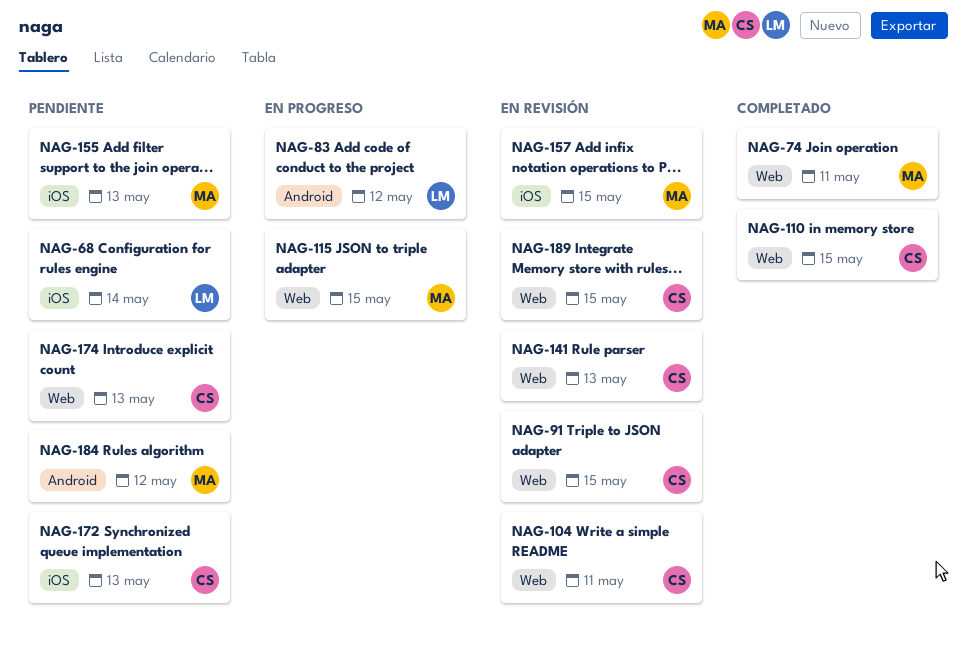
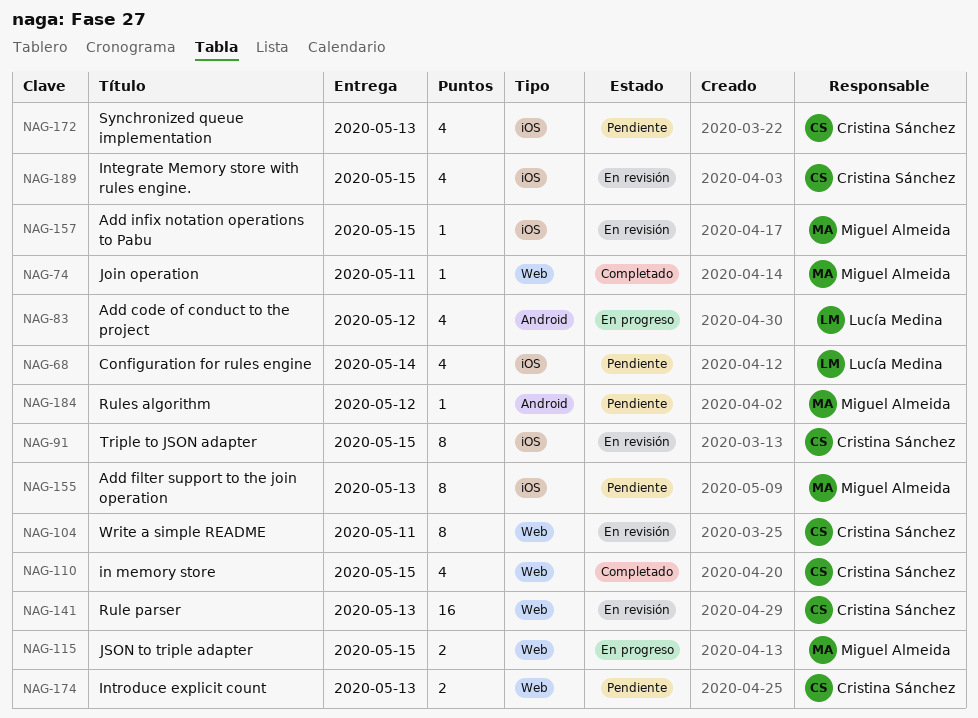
NAG-91, label: Web -> iOS
NAG-189, label: Web -> iOS

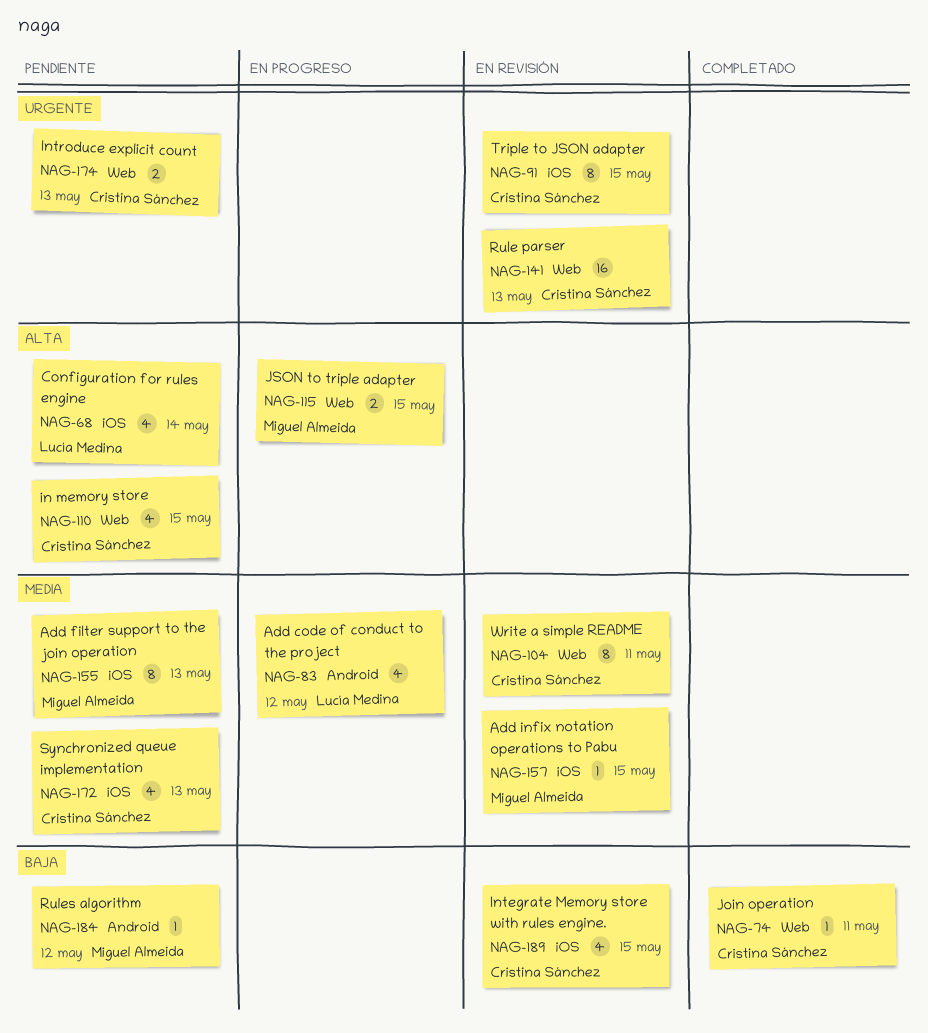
NAG-74, owner: Miguel Almeida -> Cristina Sánchez
NAG-110, status: Completado -> Pendiente

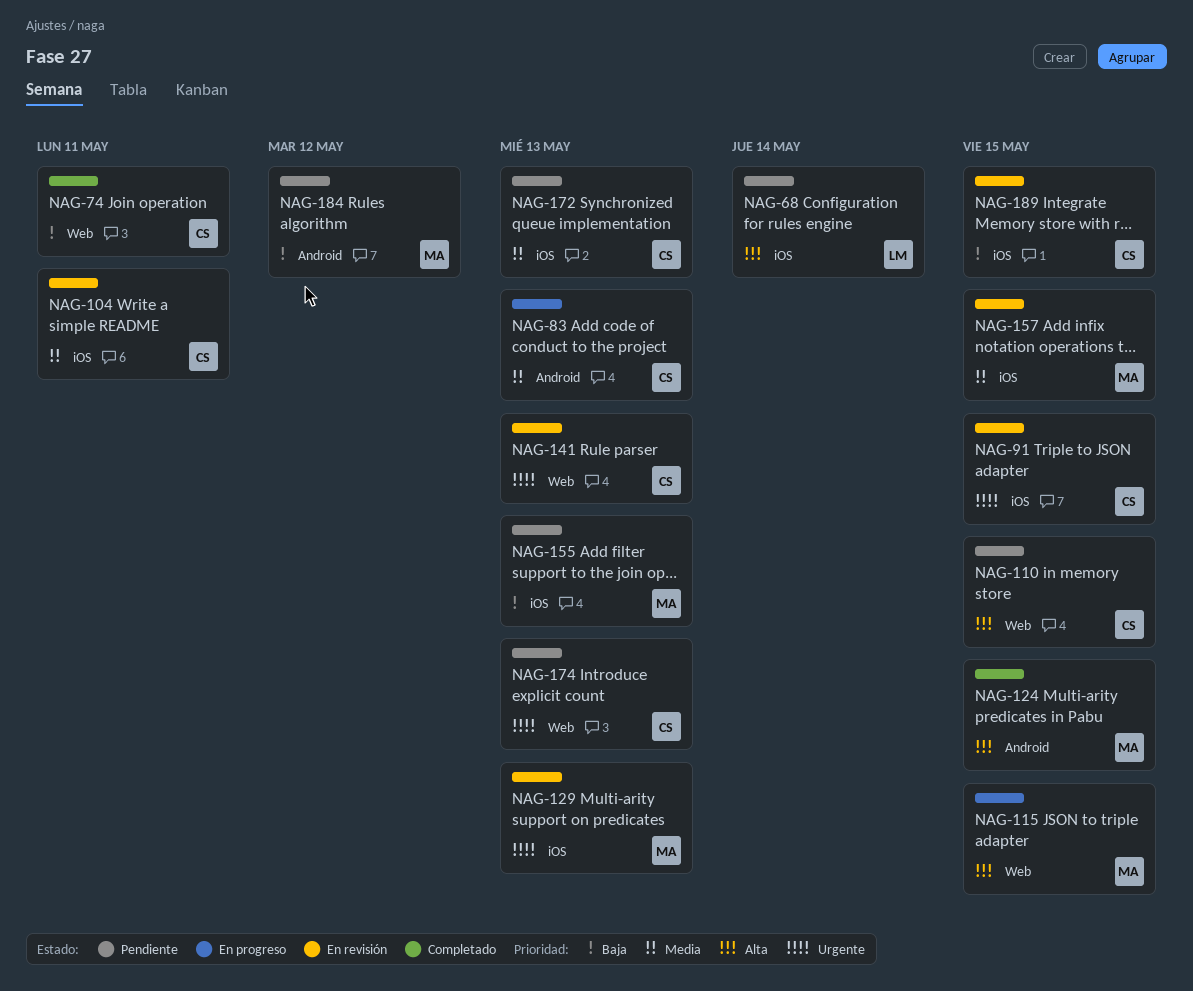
NAG-83, owner: Lucía Medina -> Cristina Sánchez
NAG-83, due: May 12 -> May 13
NAG-104, label: Web -> iOS
NAG-124: none -> present
NAG-129: none -> present
NAG-155, priority: Media -> Baja

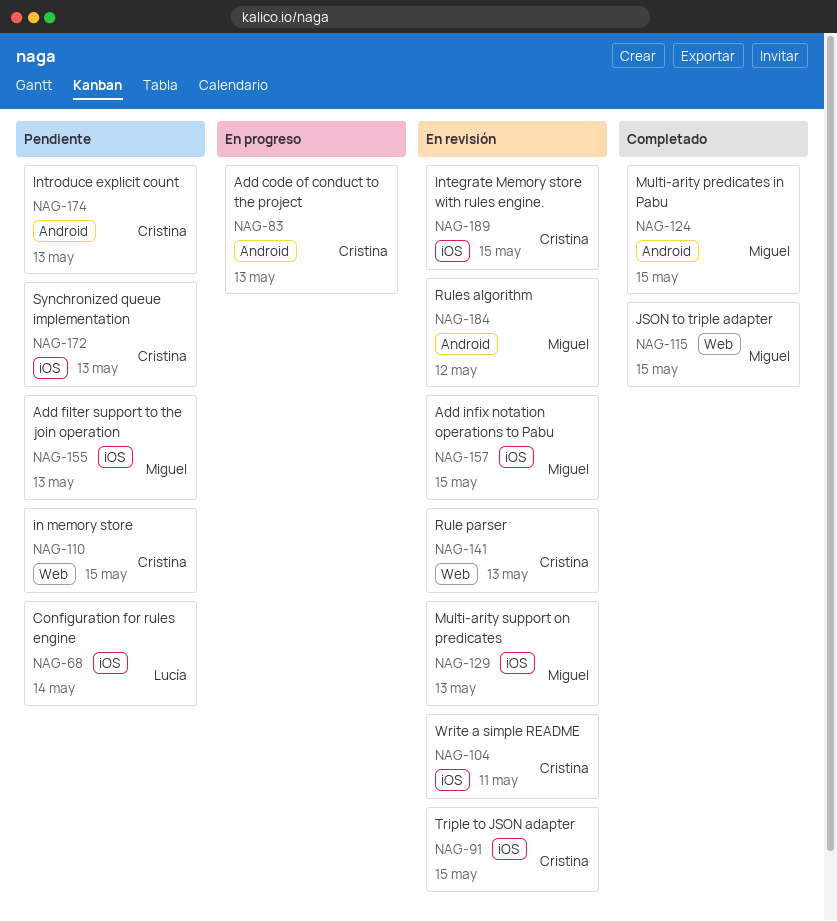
NAG-74: present -> none
NAG-115, status: En progreso -> Completado
NAG-174, label: Web -> Android
NAG-184, status: Pendiente -> En revisión

